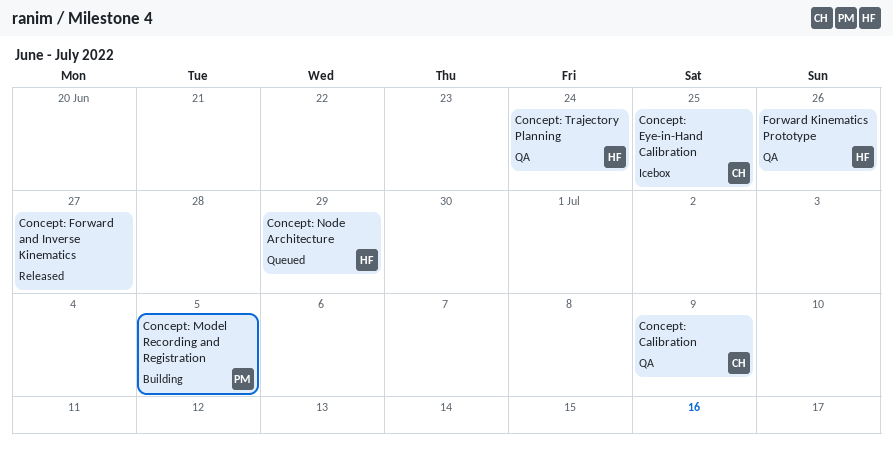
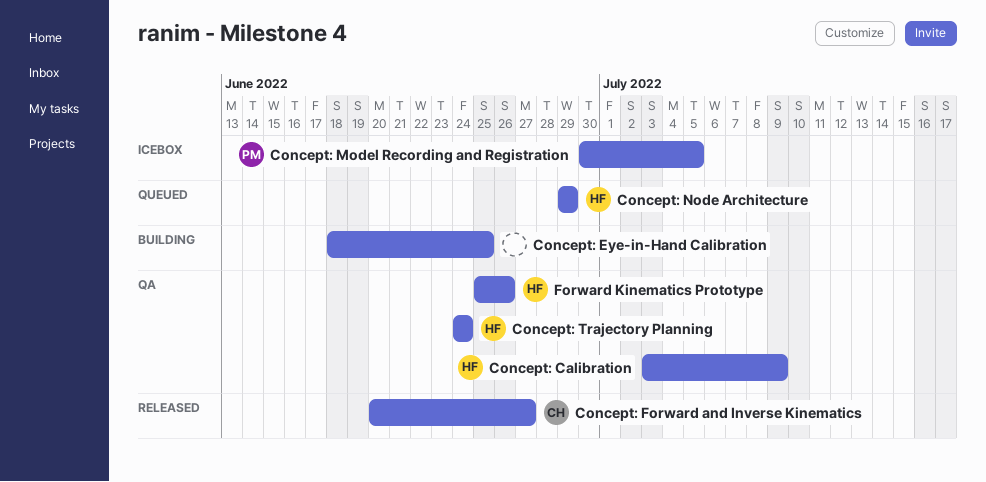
Concept: Calibration, owner: CH -> HF
Concept: Eye-in-Hand Calibration, status: Icebox -> Building
Concept: Eye-in-Hand Calibration, owner: CH -> none
Concept: Forward and Inverse Kinematics, owner: none -> CH
Concept: Model Recording and Registration, status: Building -> Icebox

